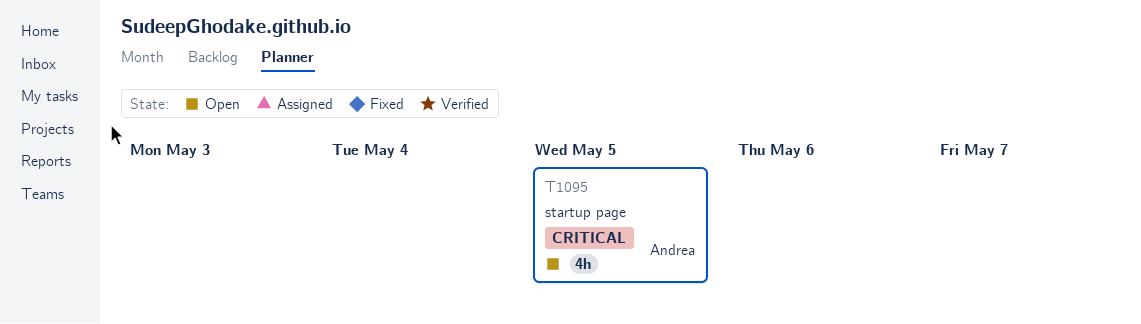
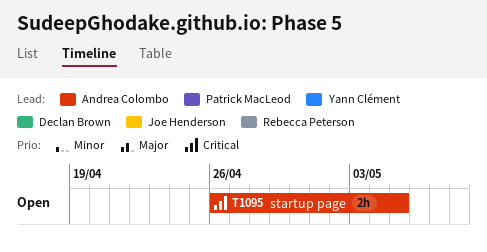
T1095, estimate: 4h -> 2h

